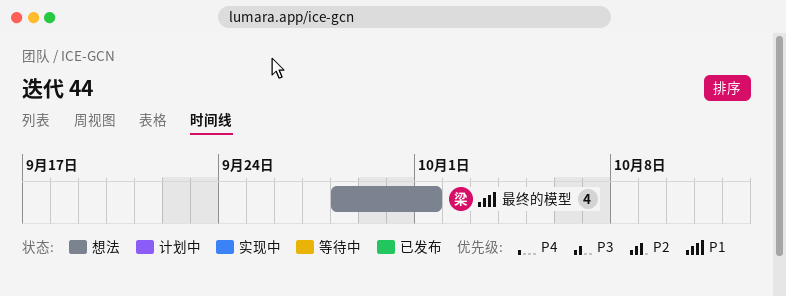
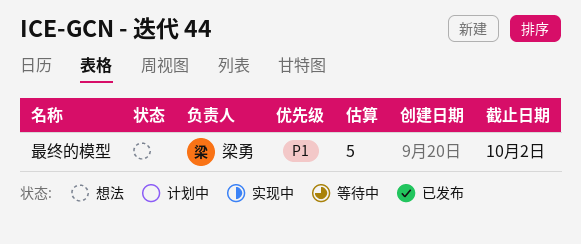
最终的模型, estimate: 4 -> 5
最终的模型, due: Oct 1 -> Oct 2

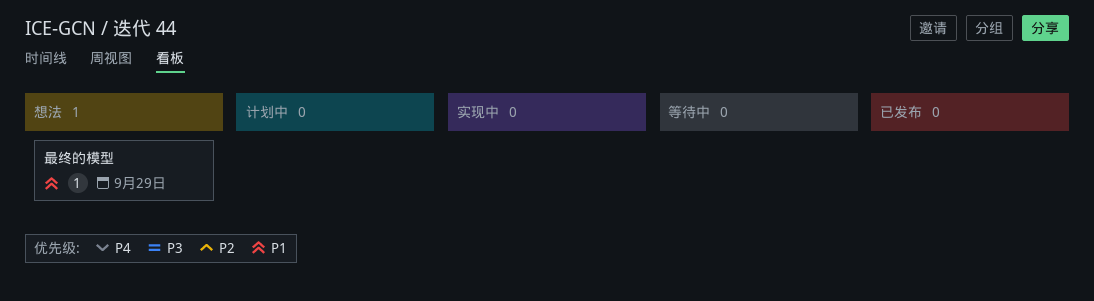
最终的模型, estimate: 5 -> 1
最终的模型, due: Oct 2 -> Sep 29

